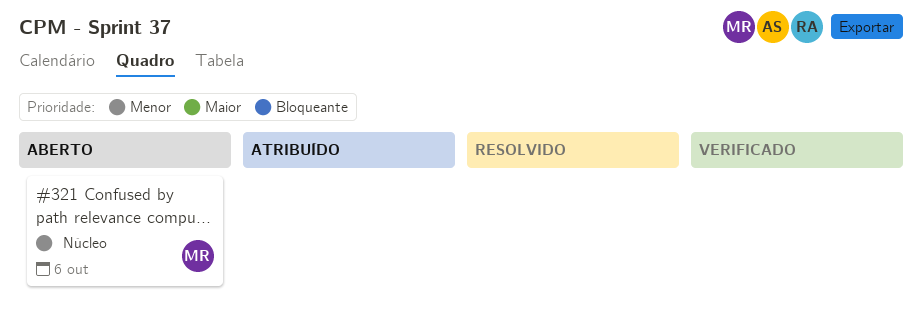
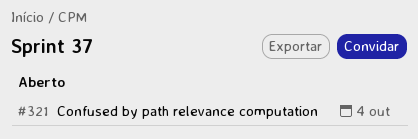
#321, due: Oct 6 -> Oct 4

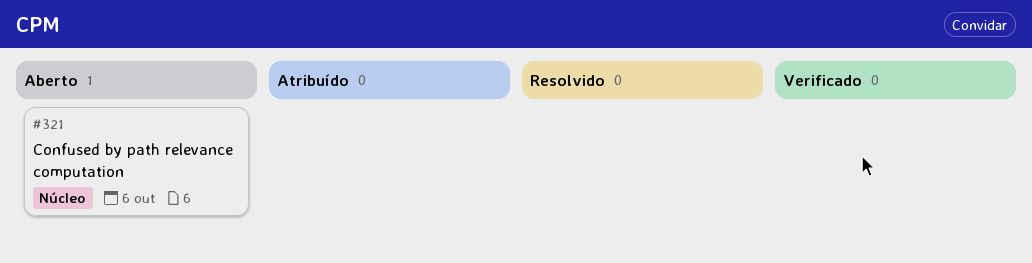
#321, due: Oct 4 -> Oct 6

